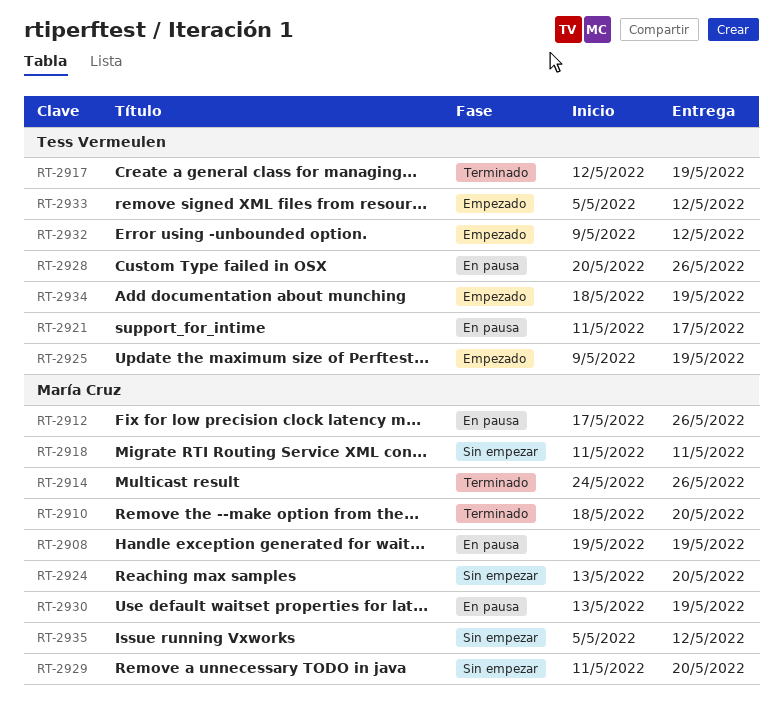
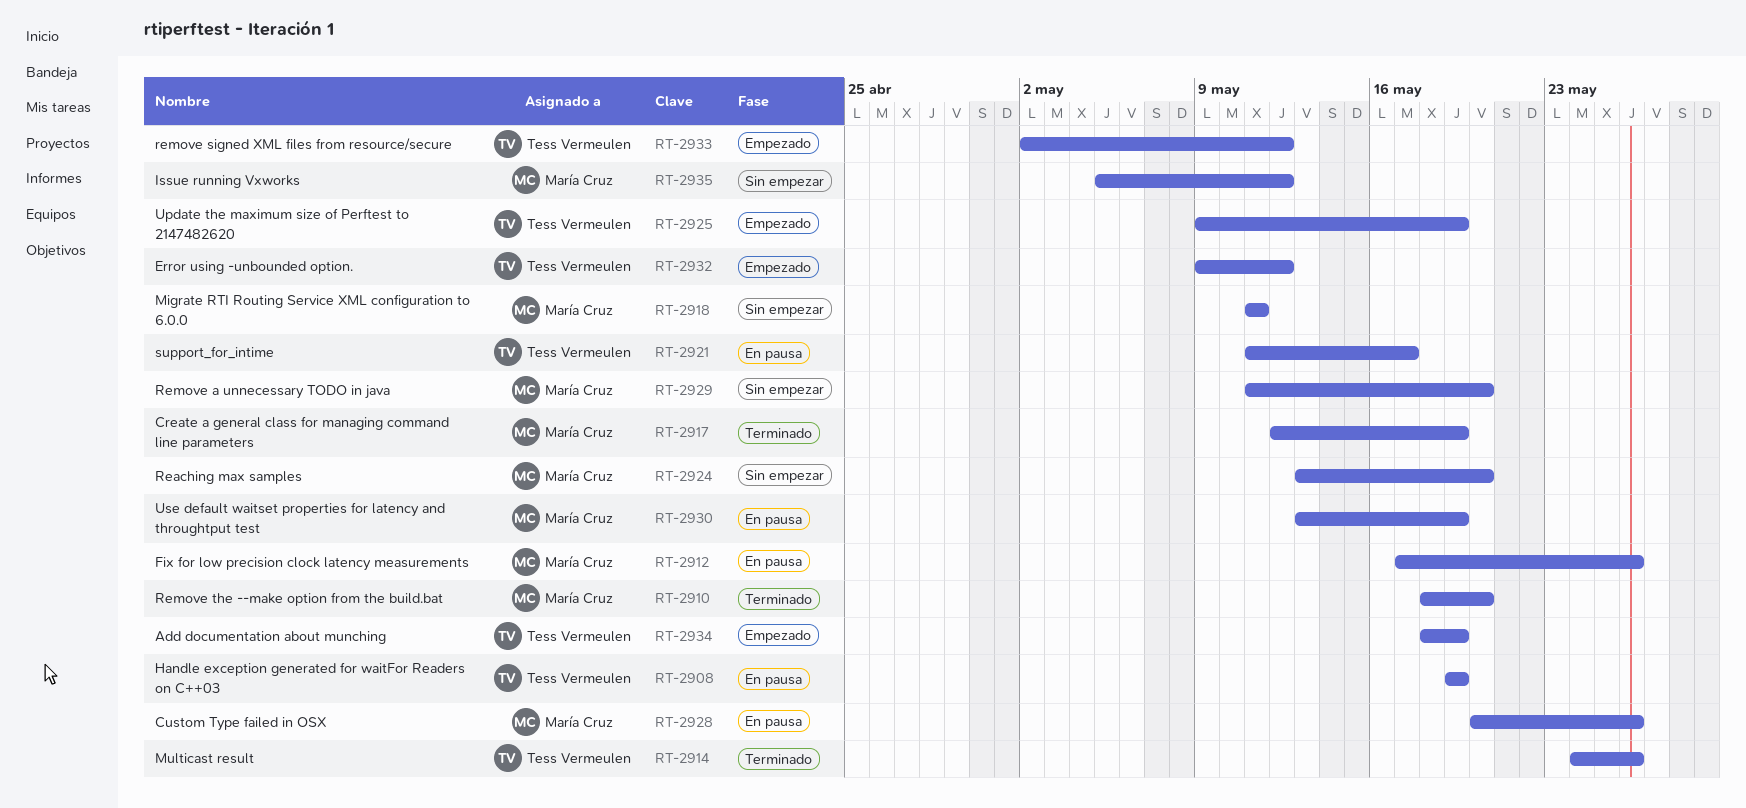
RT-2908, owner: María Cruz -> Tess Vermeulen
RT-2914, owner: María Cruz -> Tess Vermeulen
RT-2917, owner: Tess Vermeulen -> María Cruz
RT-2928, owner: Tess Vermeulen -> María Cruz
RT-2933, start: May 5 -> May 2

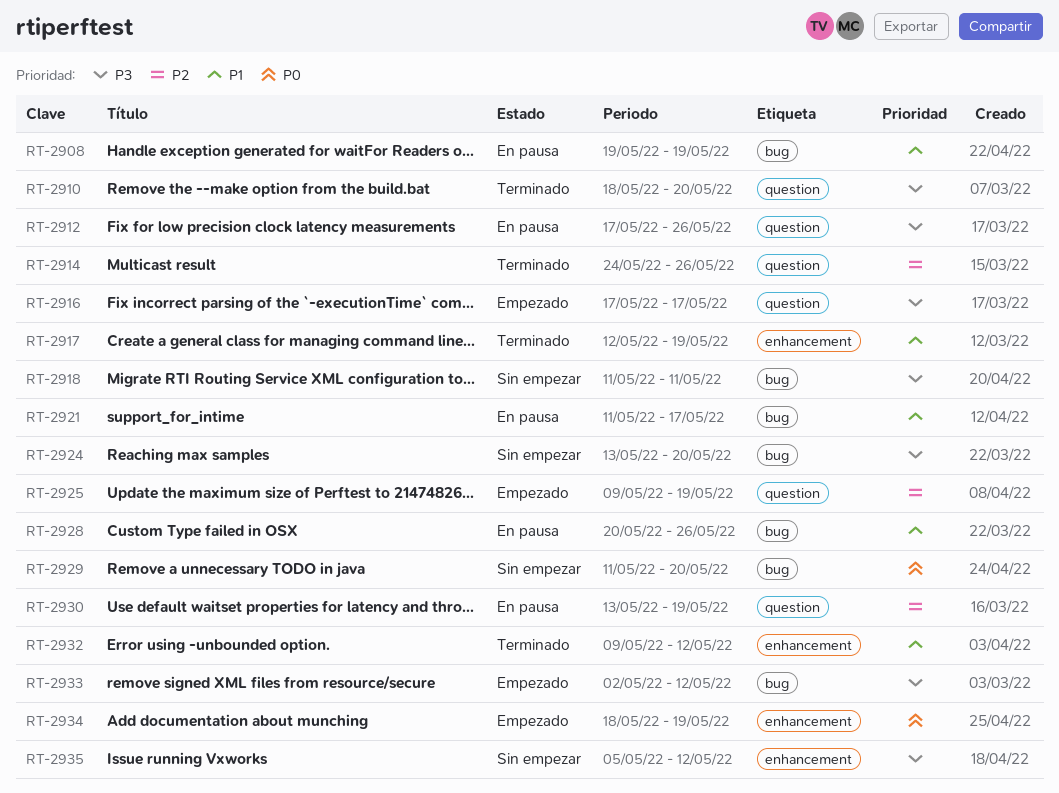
RT-2916: none -> present
RT-2932, status: Empezado -> Terminado

